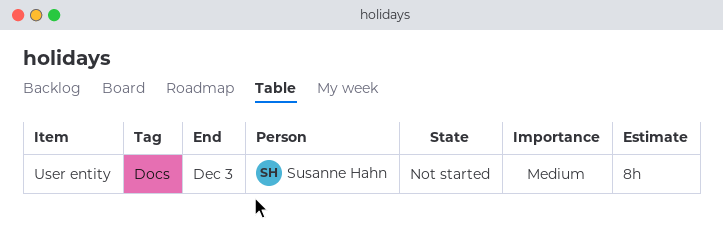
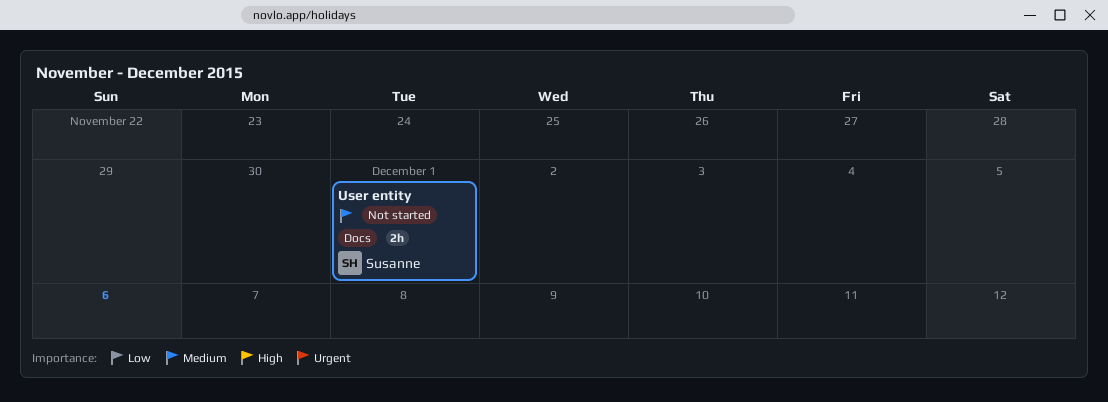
User entity, estimate: 8h -> 2h
User entity, due: Dec 3 -> Dec 1

